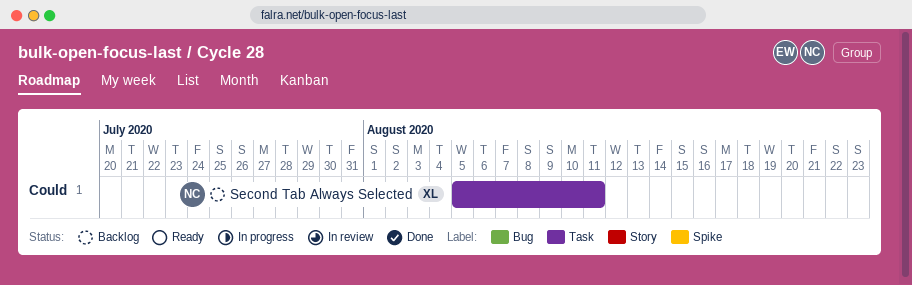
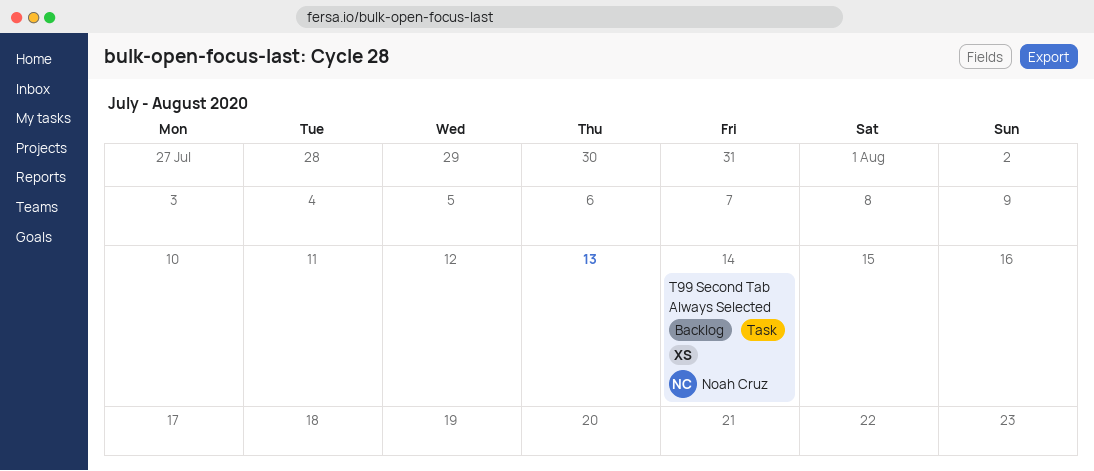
Second Tab Always Selected, estimate: XL -> XS
Second Tab Always Selected, due: Aug 11 -> Aug 14

